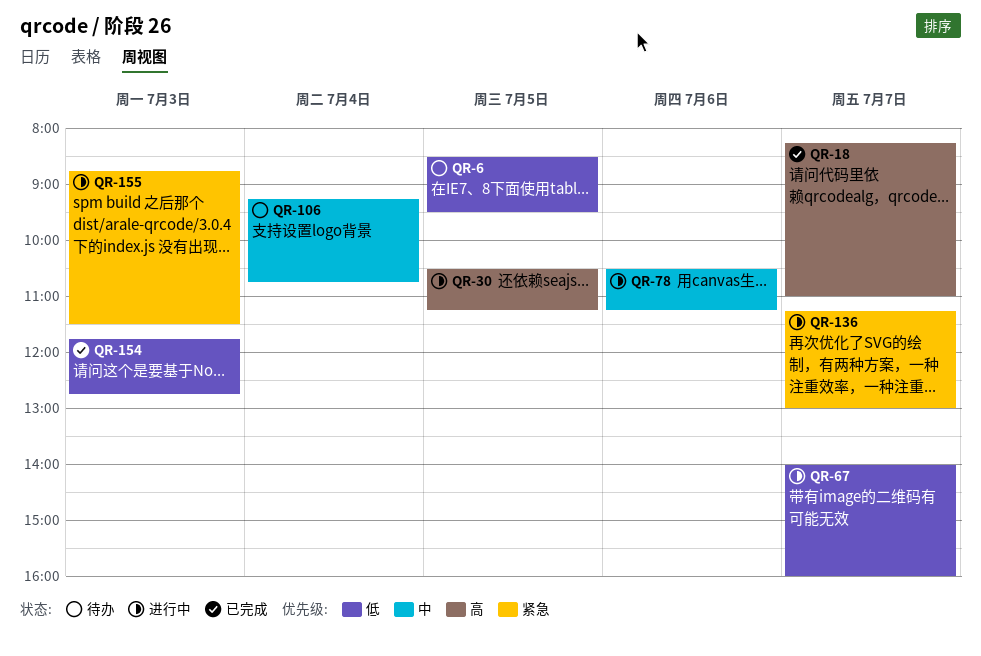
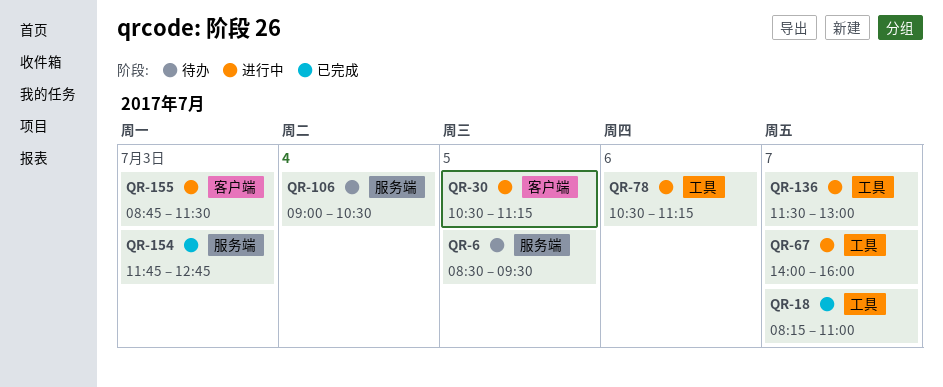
QR-106, begins: 09:15 -> 09:00
QR-106, ends: 10:45 -> 10:30
QR-136, begins: 11:15 -> 11:30

